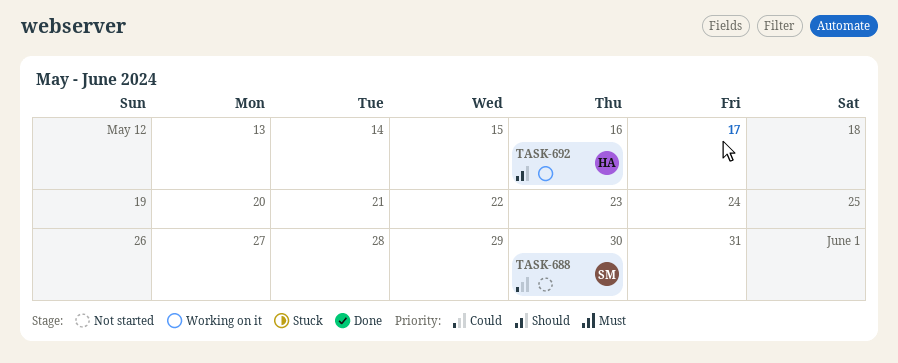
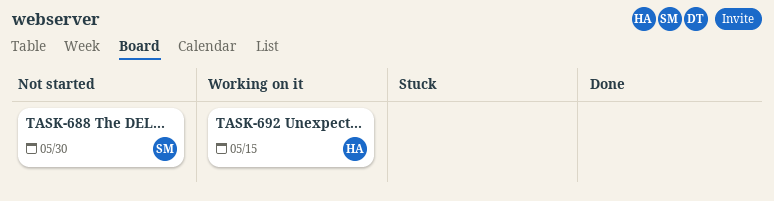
TASK-692, due: May 16 -> May 15

